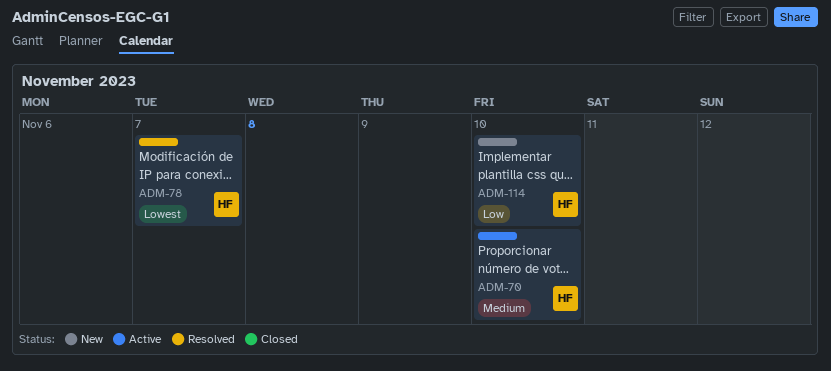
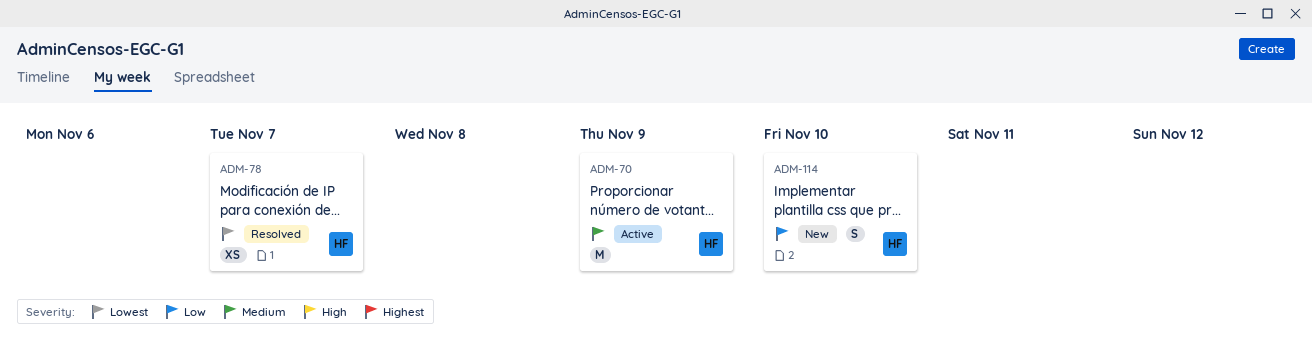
ADM-70, due: Nov 10 -> Nov 9

